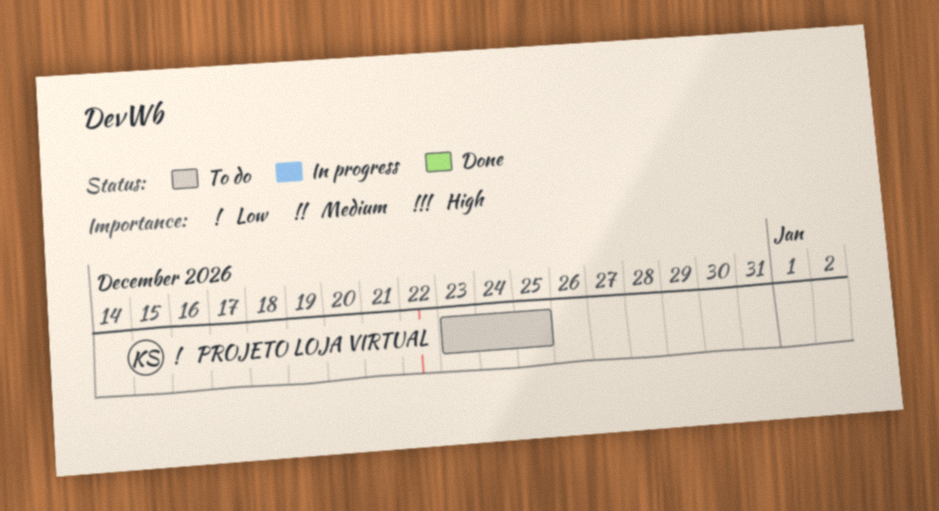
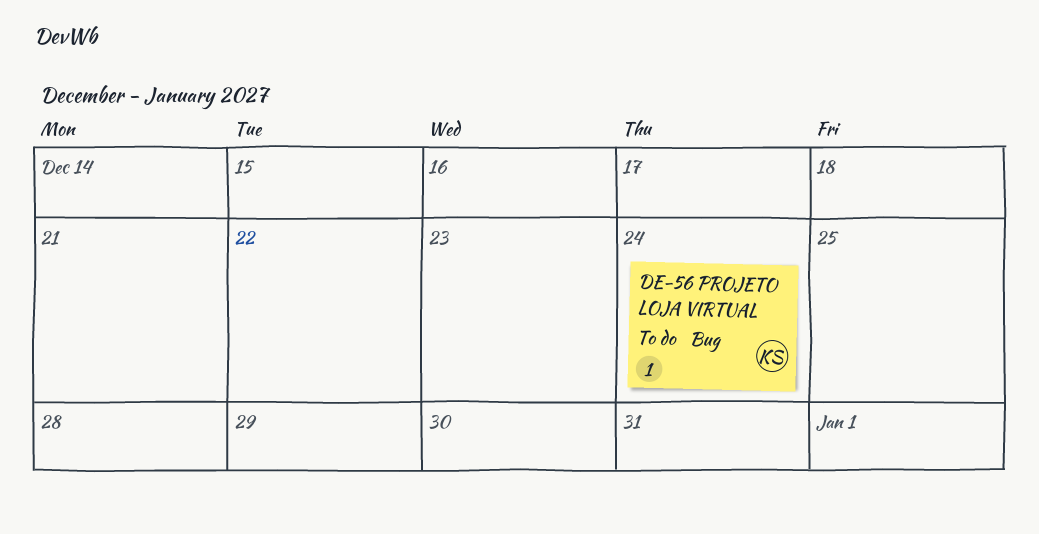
PROJETO LOJA VIRTUAL, due: Dec 25 -> Dec 24

